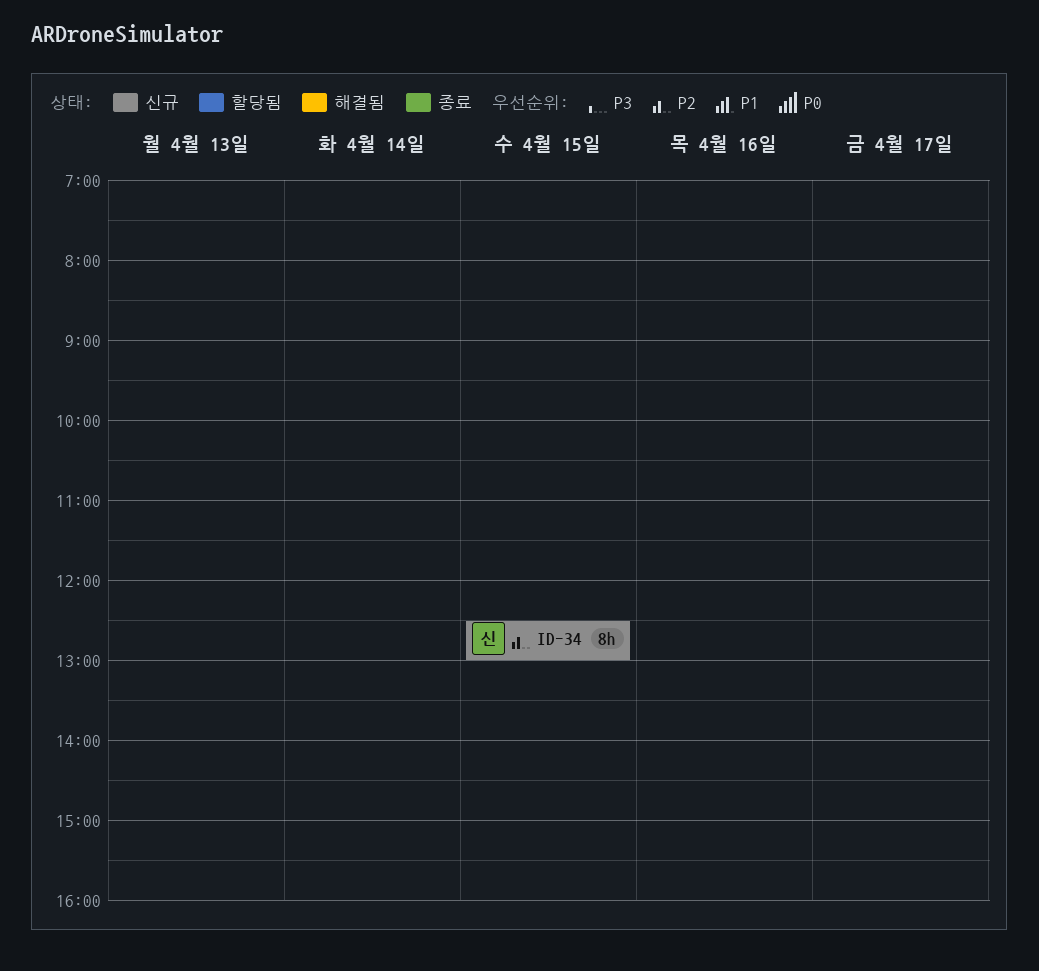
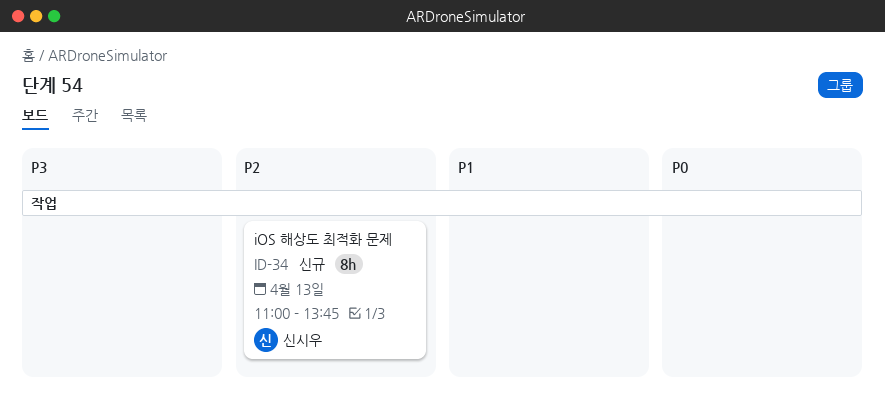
ID-34, day: Apr 15 -> Apr 13
ID-34, begins: 12:30 -> 11:00
ID-34, ends: 13:00 -> 13:45

